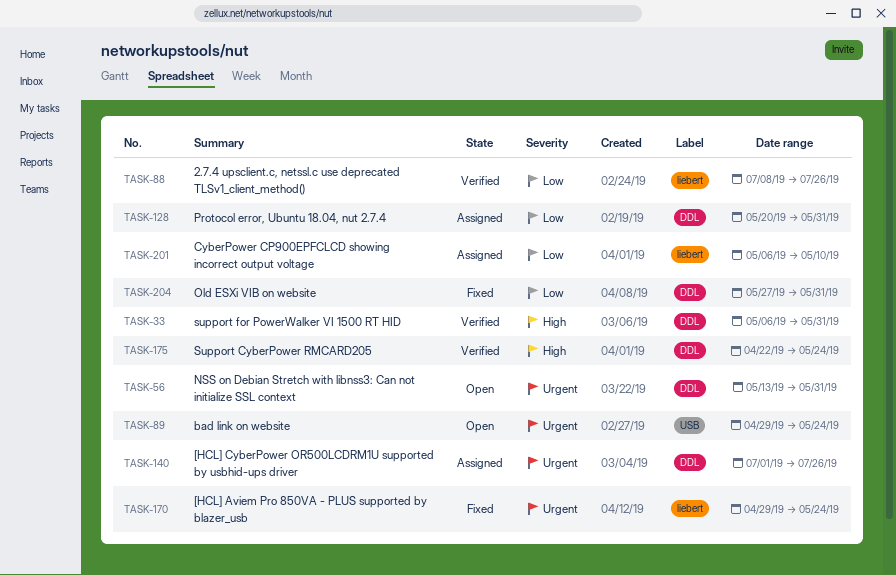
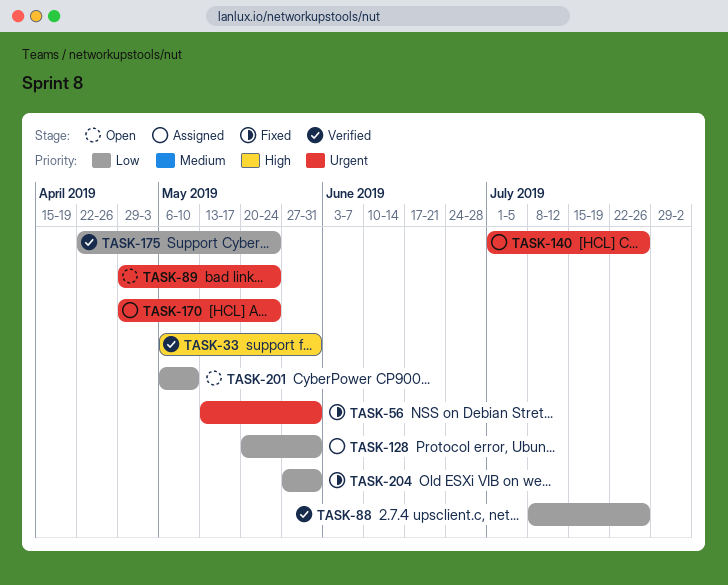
TASK-56, status: Open -> Fixed
TASK-170, status: Fixed -> Assigned
TASK-175, priority: High -> Low
TASK-201, status: Assigned -> Open

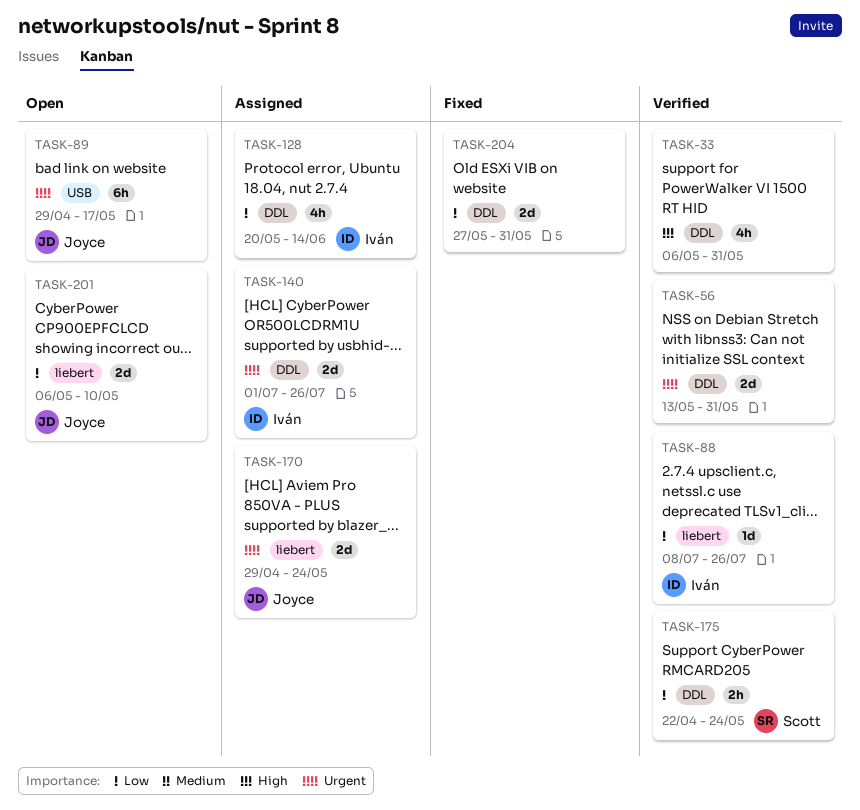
TASK-56, status: Fixed -> Verified
TASK-89, due: May 24 -> May 17
TASK-128, due: May 31 -> Jun 14

